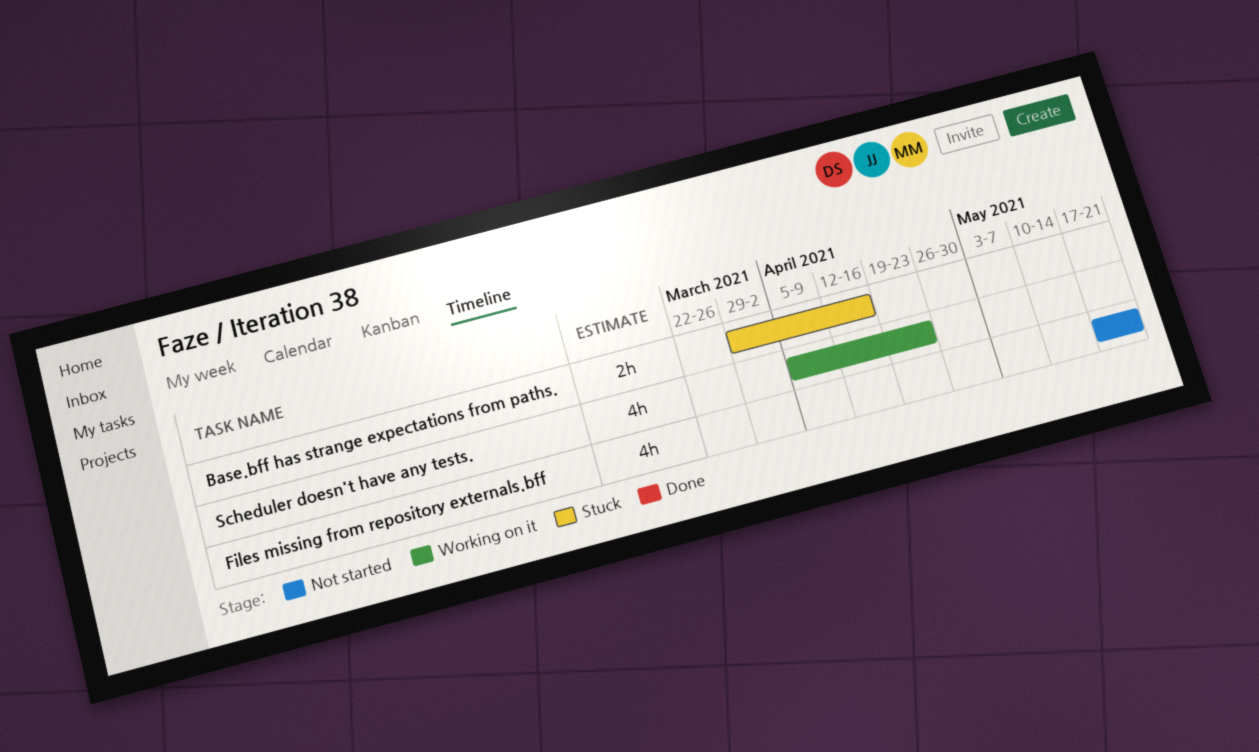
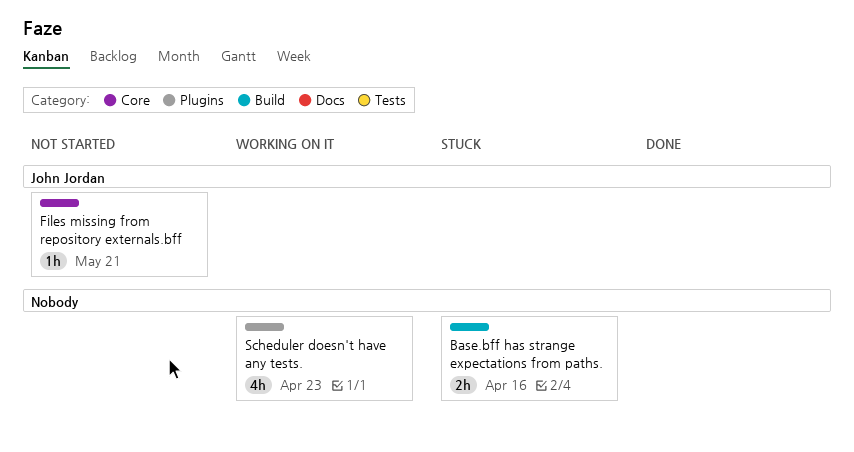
Files missing from repository externals.bff, estimate: 4h -> 1h

